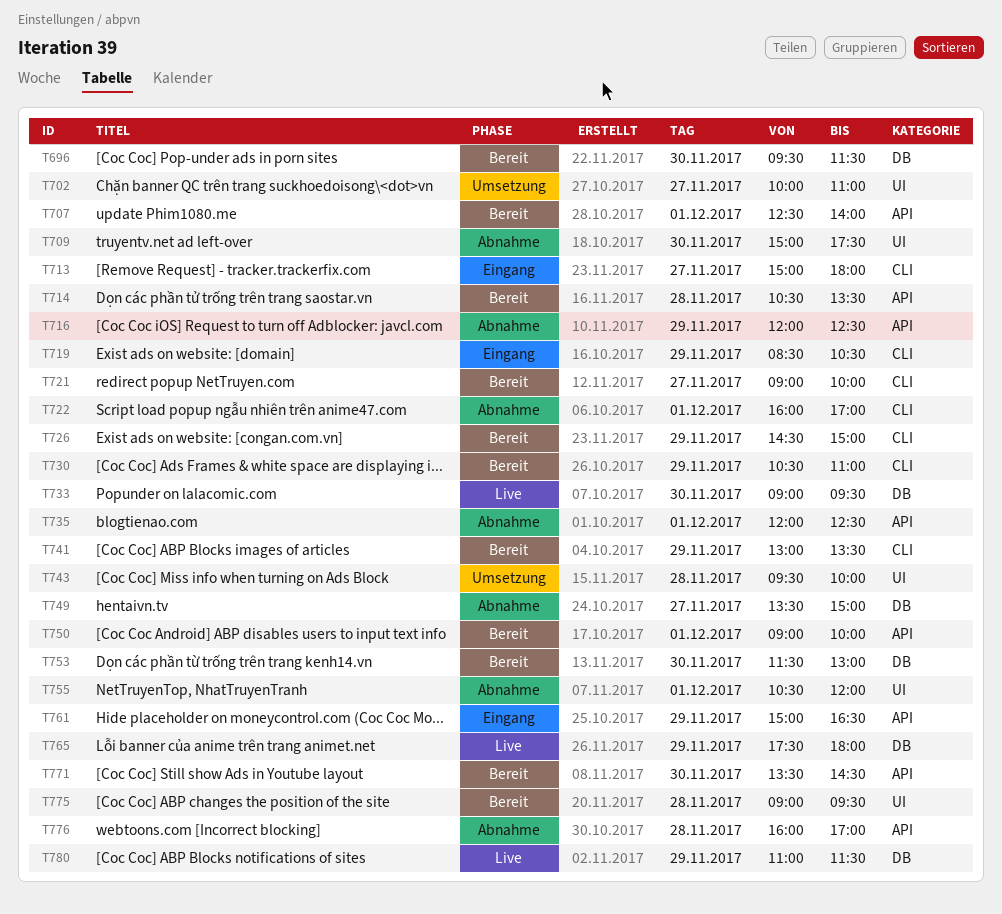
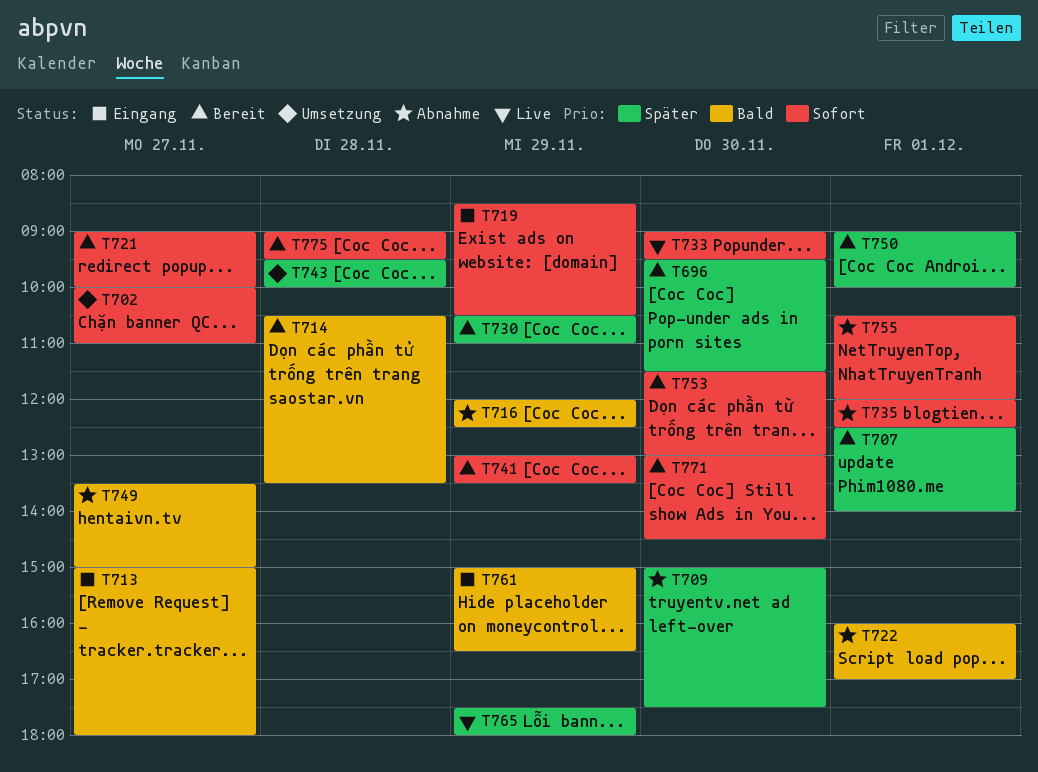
T726: present -> none
T771, begins: 13:30 -> 13:00
T776: present -> none
T780: present -> none

